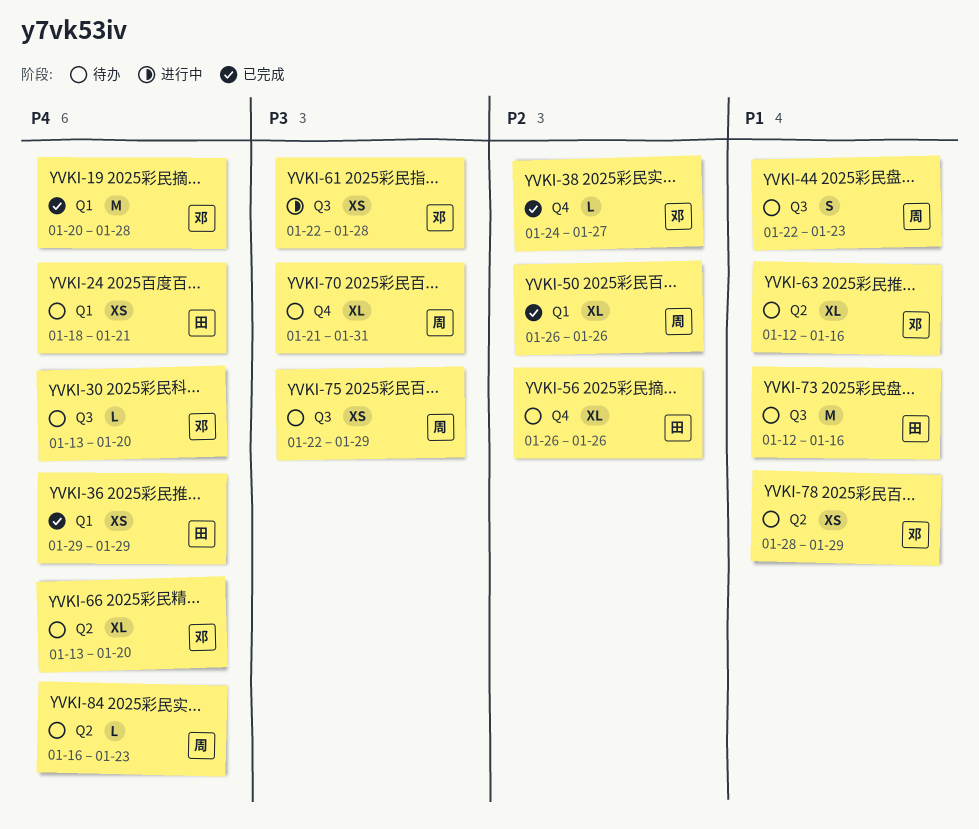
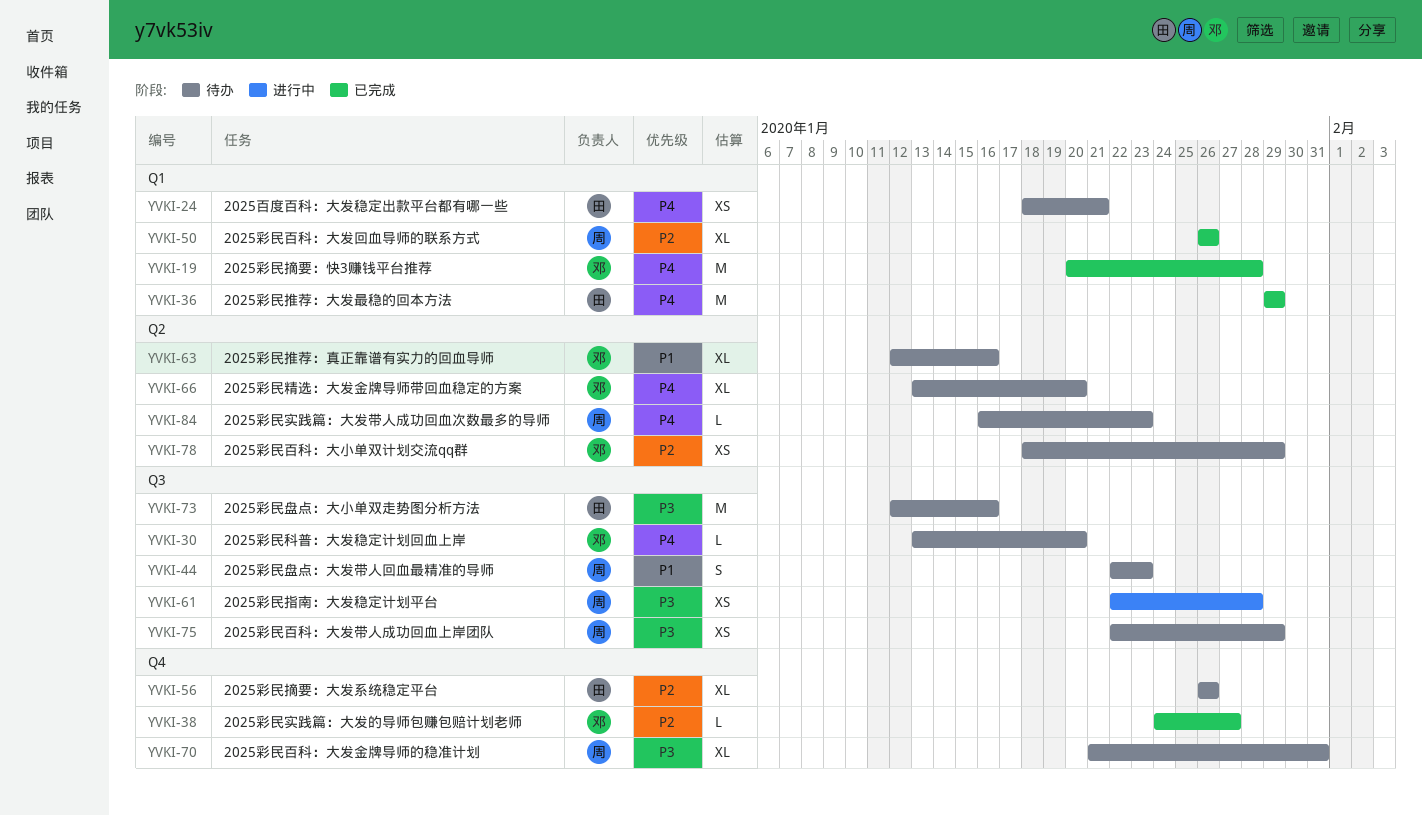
YVKI-36, estimate: XS -> M
YVKI-61, owner: 邓 -> 周
YVKI-73, priority: P1 -> P3
YVKI-78, priority: P1 -> P2
YVKI-78, start: Jan 28 -> Jan 18

